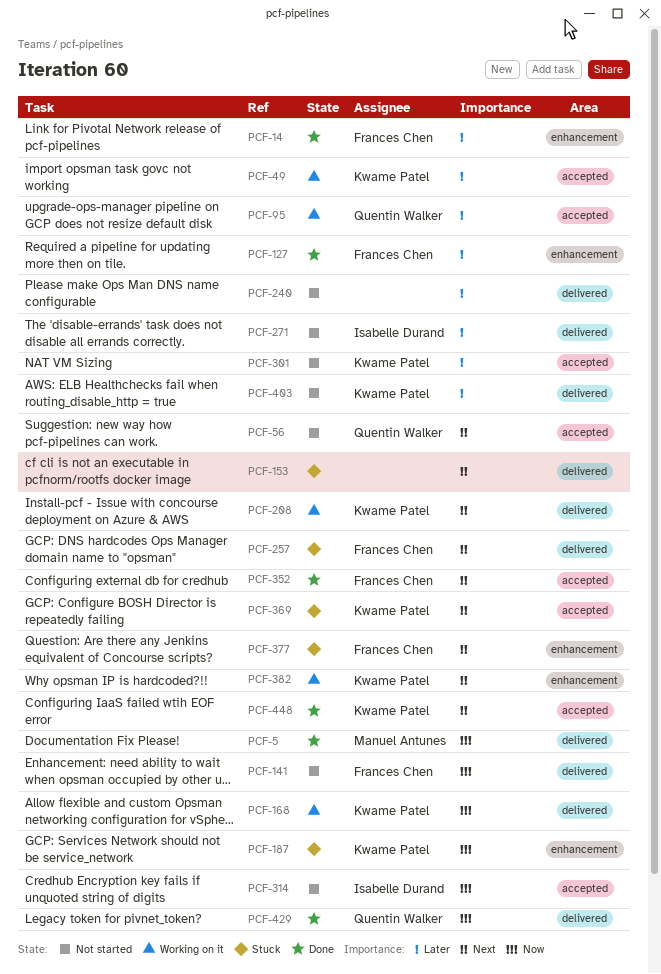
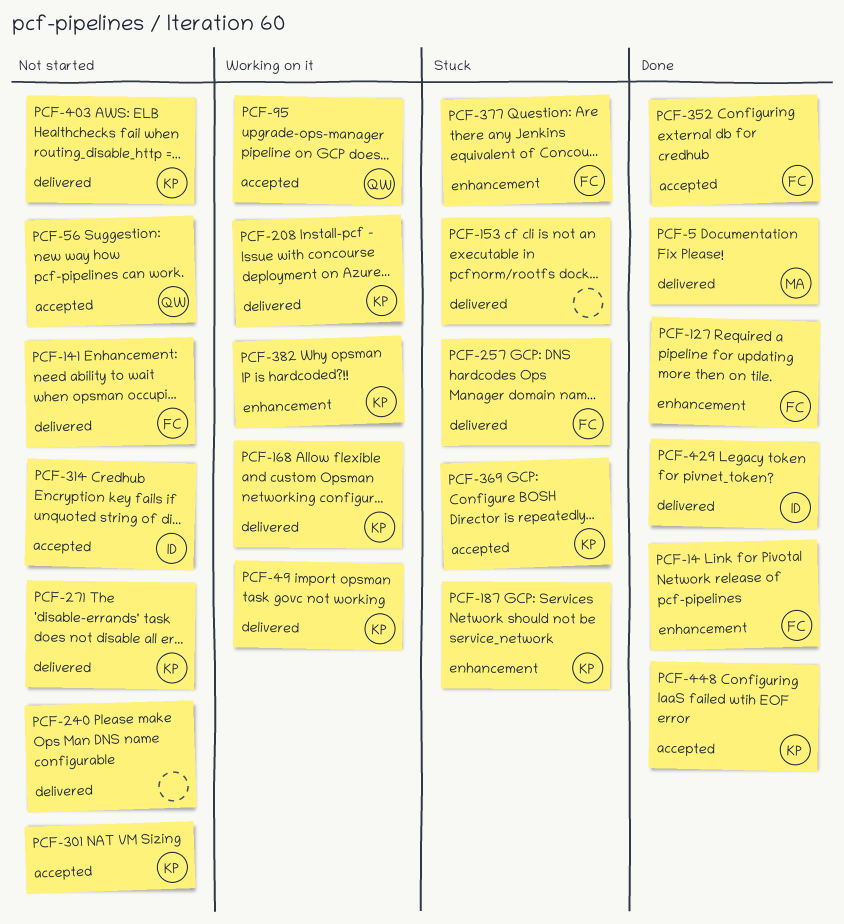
PCF-49, label: accepted -> delivered
PCF-271, owner: Isabelle Durand -> Kwame Patel
PCF-429, owner: Quentin Walker -> Isabelle Durand

